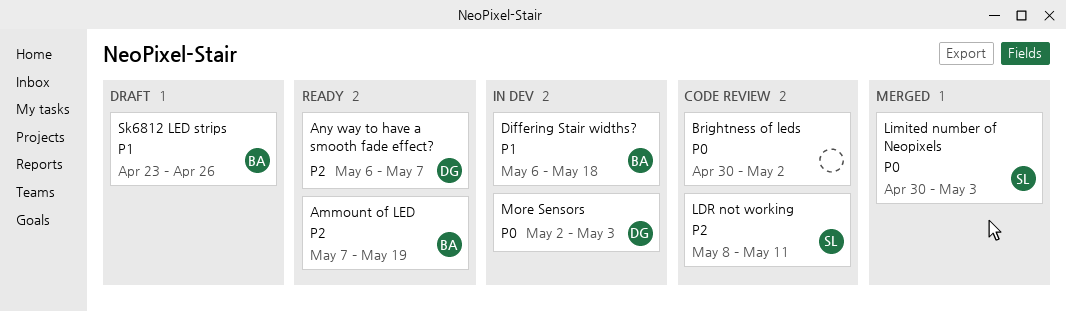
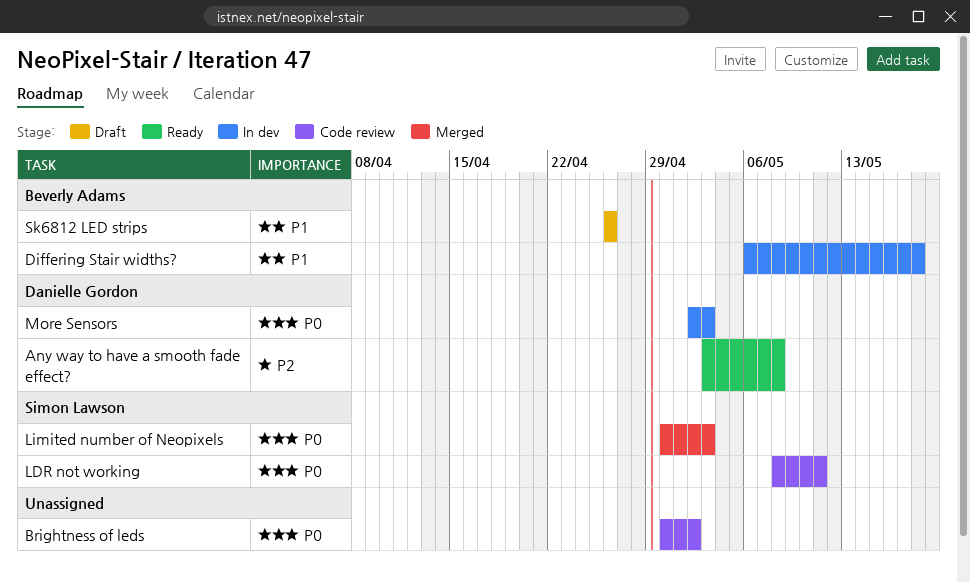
Ammount of LED: present -> none
Any way to have a smooth fade effect?, start: May 6 -> May 3
Any way to have a smooth fade effect?, due: May 7 -> May 8
LDR not working, priority: P2 -> P0
Sk6812 LED strips, start: Apr 23 -> Apr 26

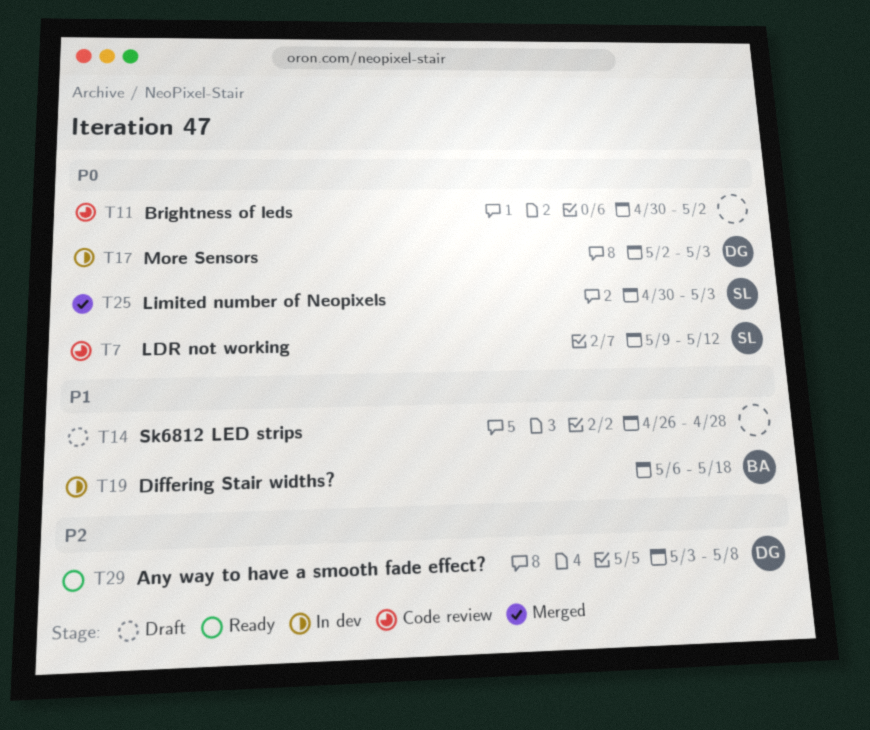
LDR not working, start: May 8 -> May 9
LDR not working, due: May 11 -> May 12
Sk6812 LED strips, owner: Beverly Adams -> none
Sk6812 LED strips, due: Apr 26 -> Apr 28

